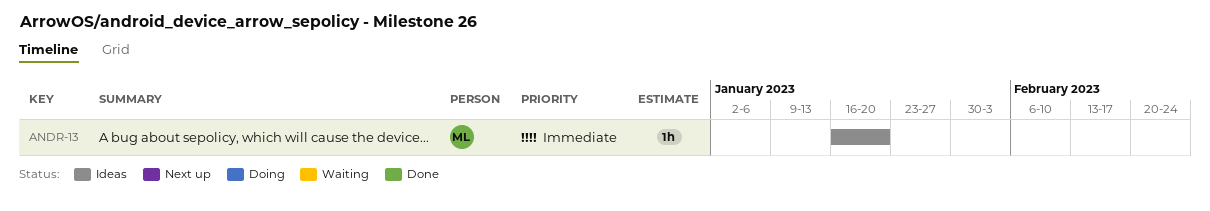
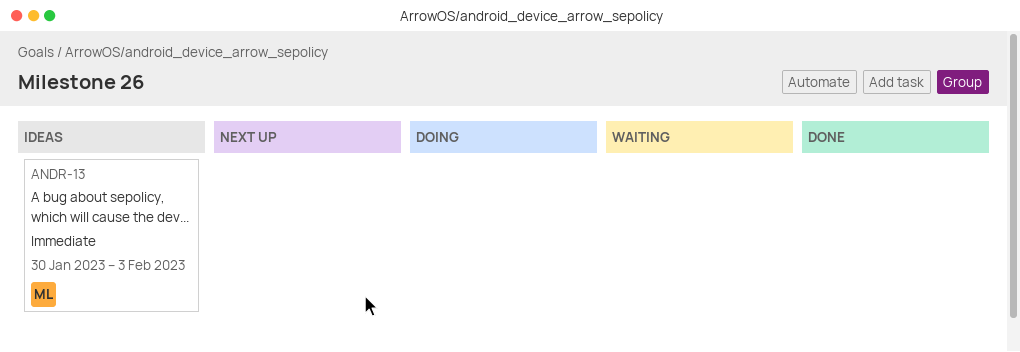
ANDR-13, start: Jan 16 -> Jan 30
ANDR-13, due: Jan 20 -> Feb 3

